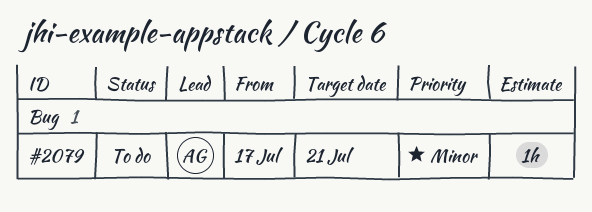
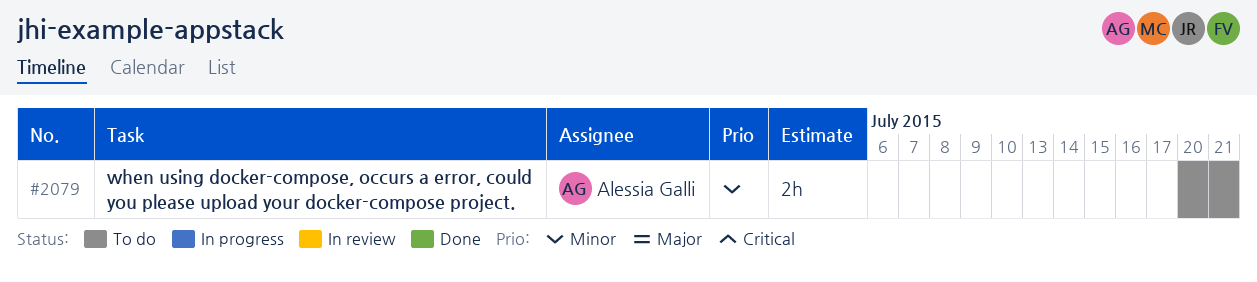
#2079, estimate: 1h -> 2h
#2079, start: Jul 17 -> Jul 20

